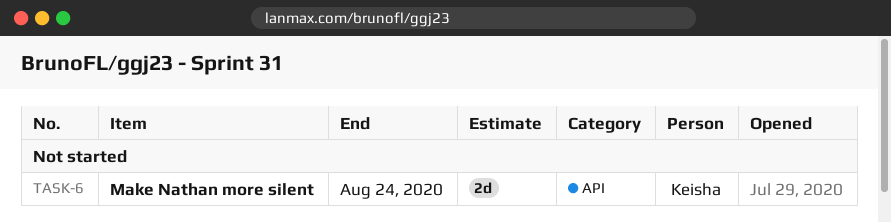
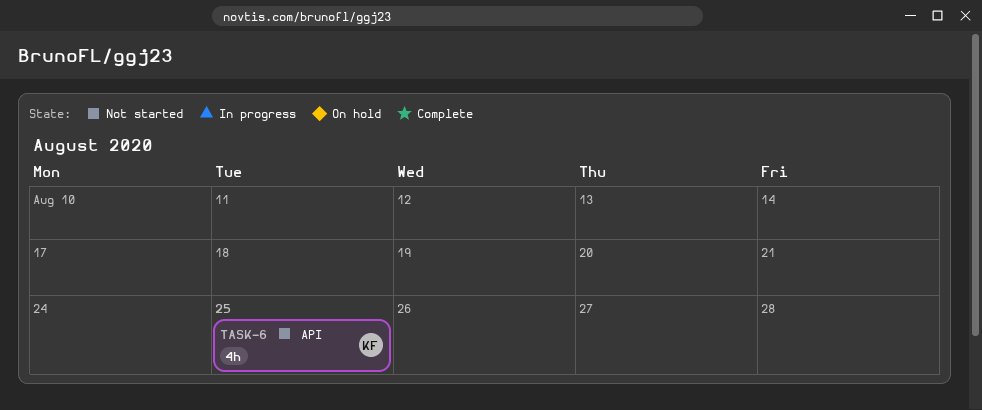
TASK-6, estimate: 2d -> 4h
TASK-6, due: Aug 24 -> Aug 25

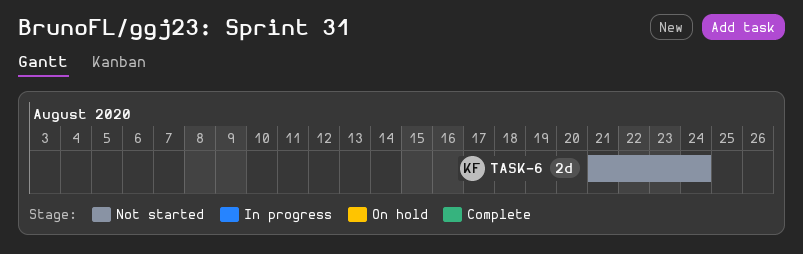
TASK-6, estimate: 4h -> 2d
TASK-6, due: Aug 25 -> Aug 24

